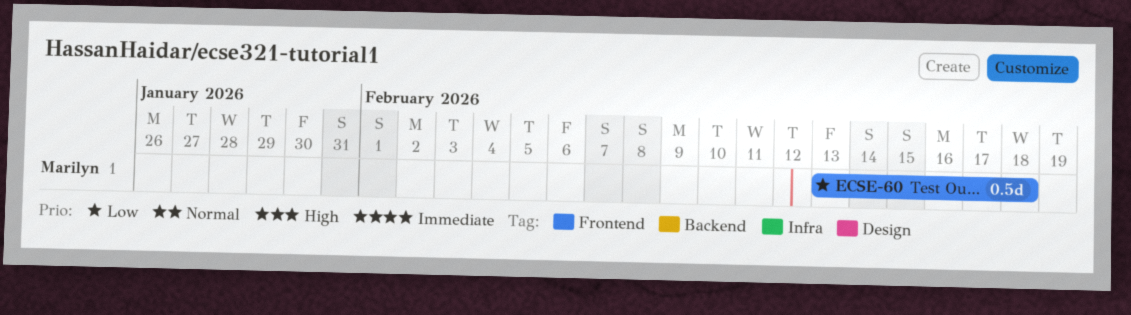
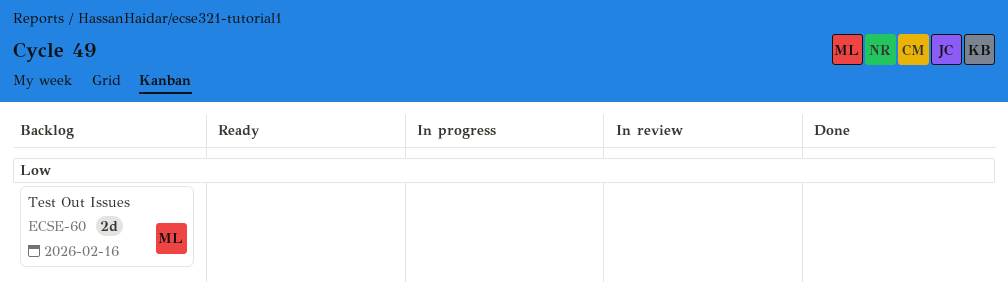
ECSE-60, estimate: 0.5d -> 2d
ECSE-60, due: Feb 18 -> Feb 16

